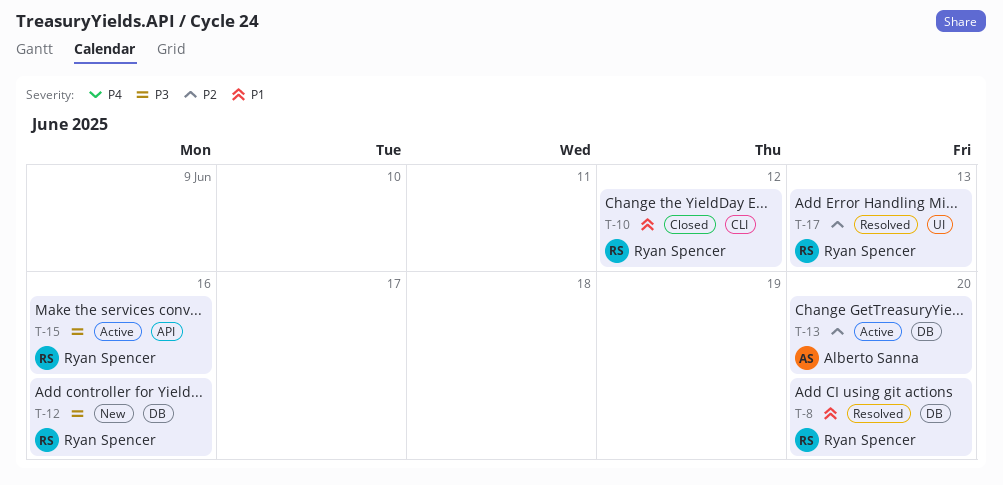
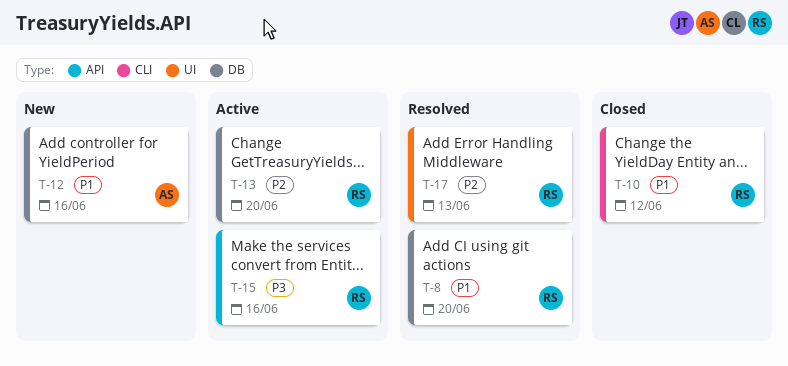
T-12, owner: Ryan Spencer -> Alberto Sanna
T-12, priority: P3 -> P1
T-13, owner: Alberto Sanna -> Ryan Spencer

